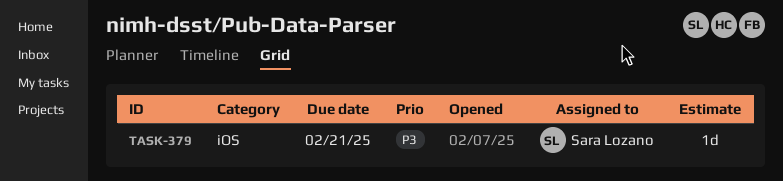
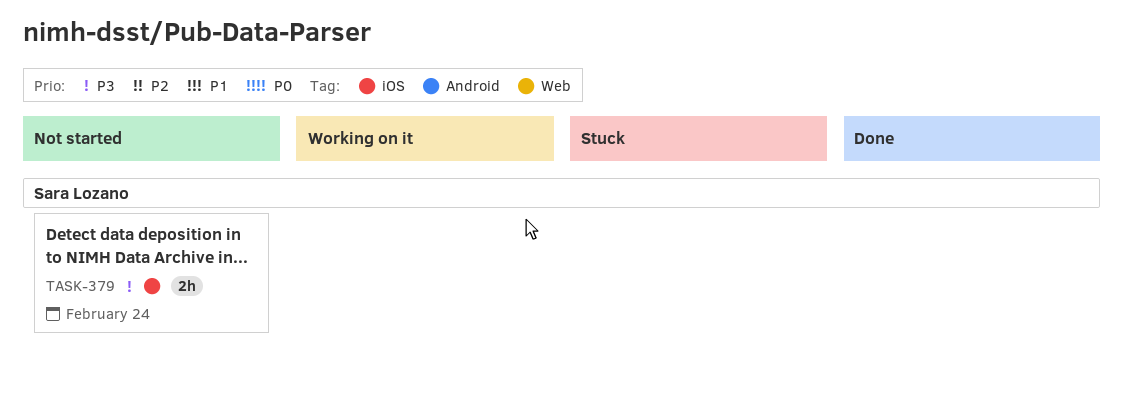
TASK-379, estimate: 1d -> 2h
TASK-379, due: Feb 21 -> Feb 24

